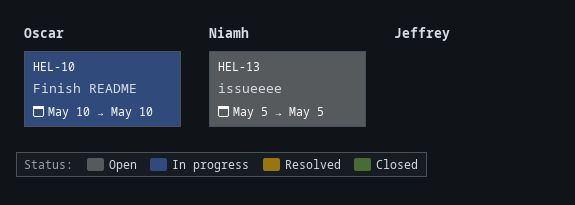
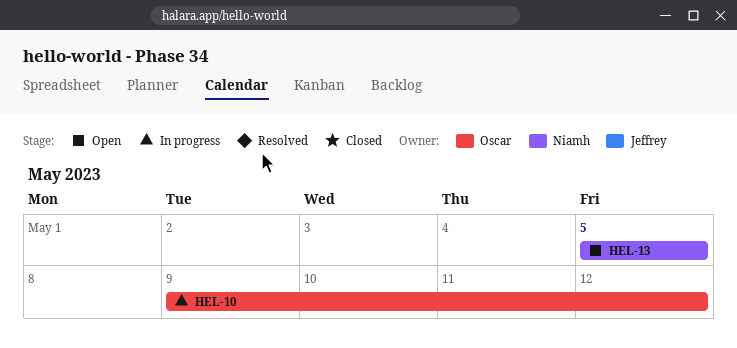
HEL-10, start: May 10 -> May 9
HEL-10, due: May 10 -> May 12

